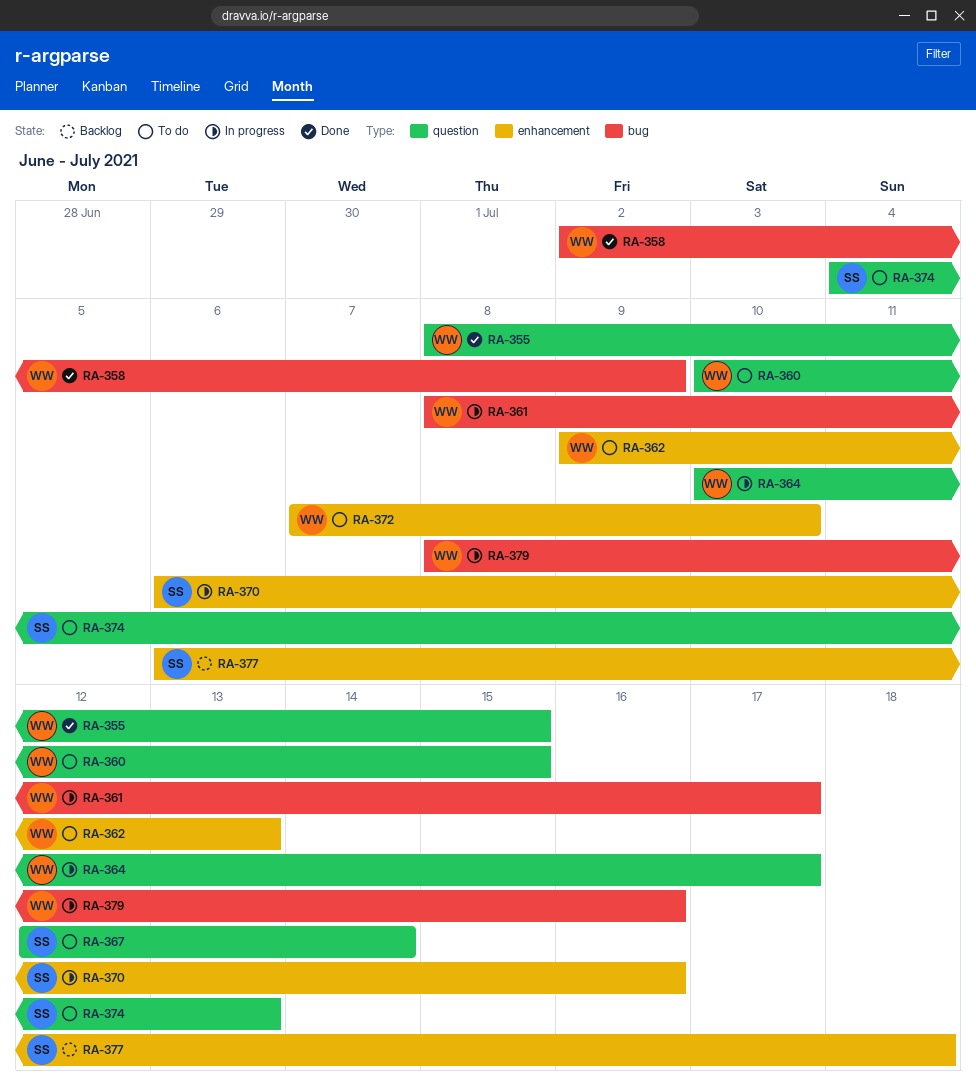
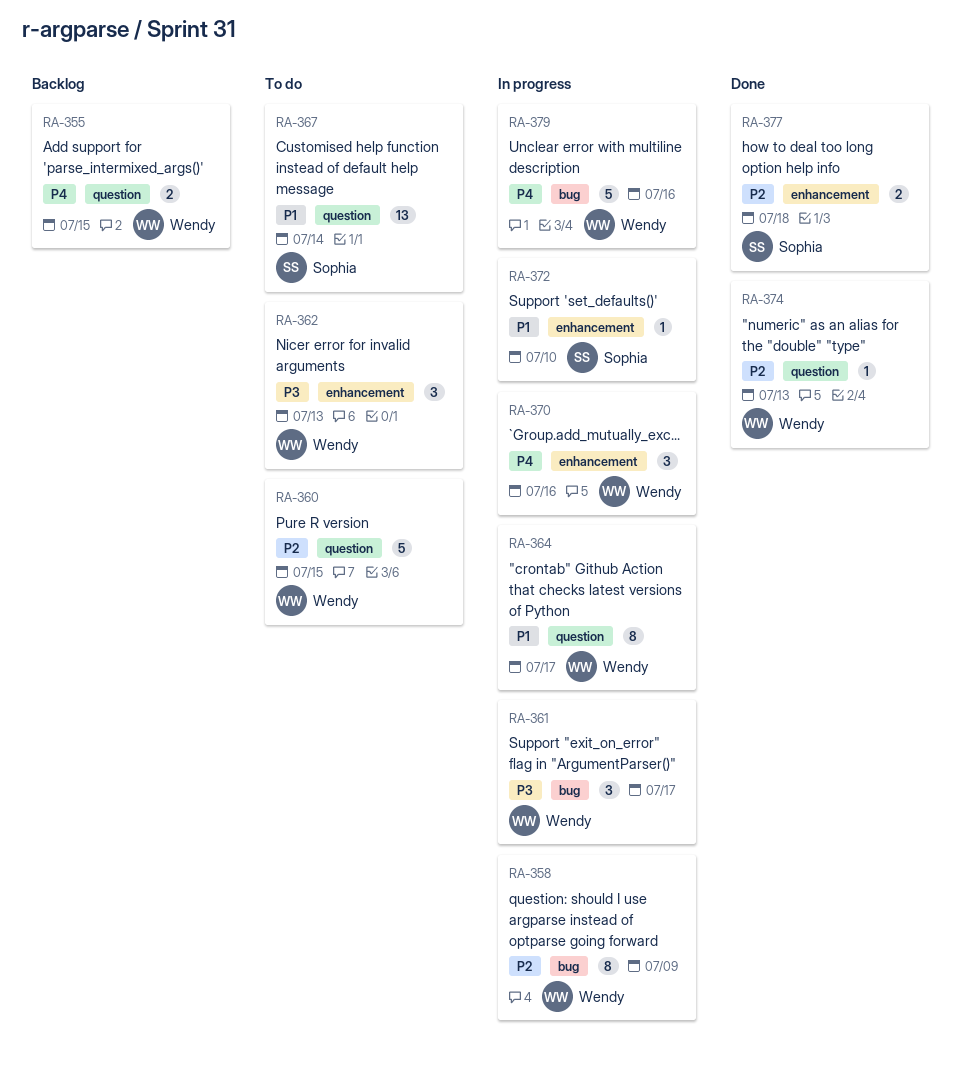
RA-355, status: Done -> Backlog
RA-358, status: Done -> In progress
RA-370, owner: Sophia -> Wendy
RA-372, status: To do -> In progress
RA-372, owner: Wendy -> Sophia
RA-374, status: To do -> Done
RA-374, owner: Sophia -> Wendy
RA-377, status: Backlog -> Done

